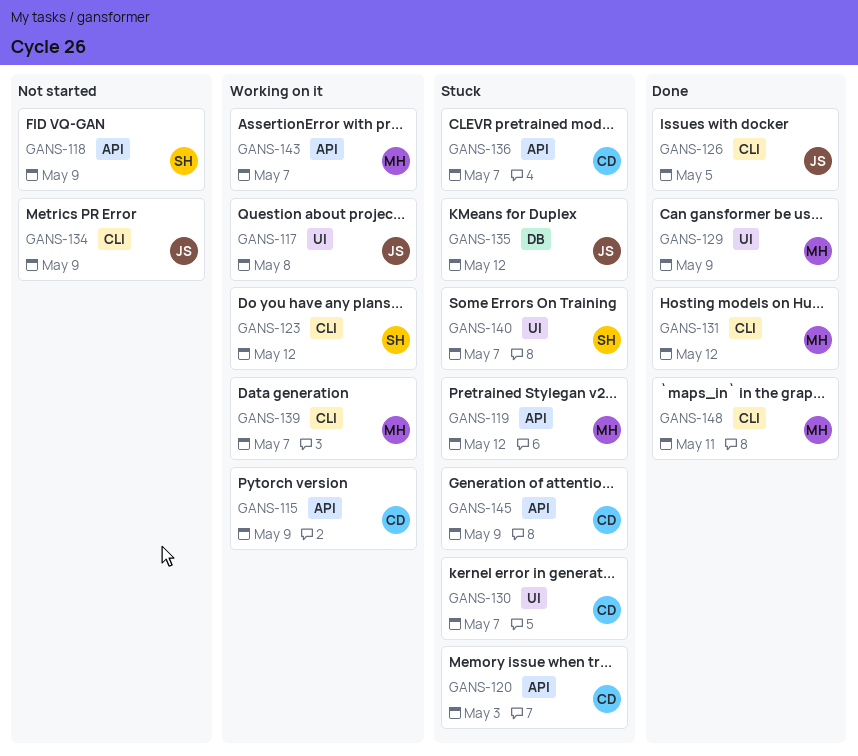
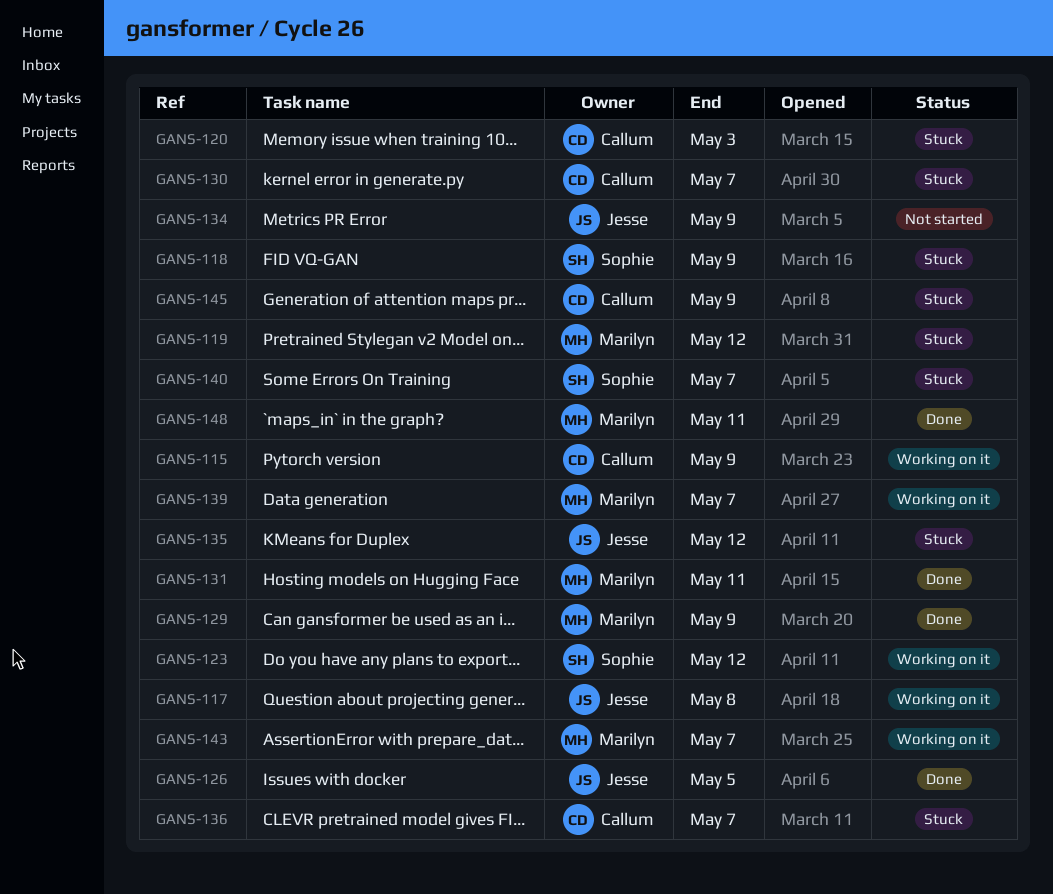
GANS-118, status: Not started -> Stuck
GANS-131, due: May 12 -> May 11

